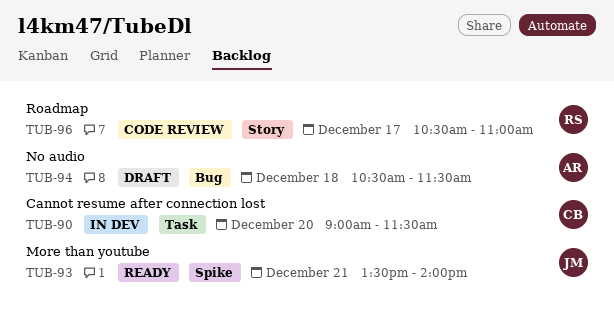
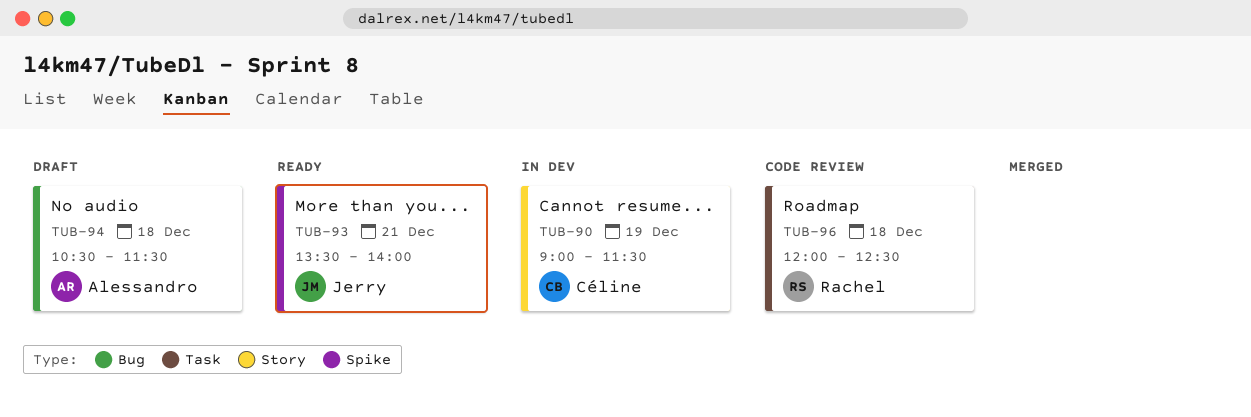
TUB-90, label: Task -> Story
TUB-90, day: Dec 20 -> Dec 19
TUB-96, label: Story -> Task
TUB-96, day: Dec 17 -> Dec 18
TUB-96, begins: 10:30 -> 12:00
TUB-96, ends: 11:00 -> 12:30

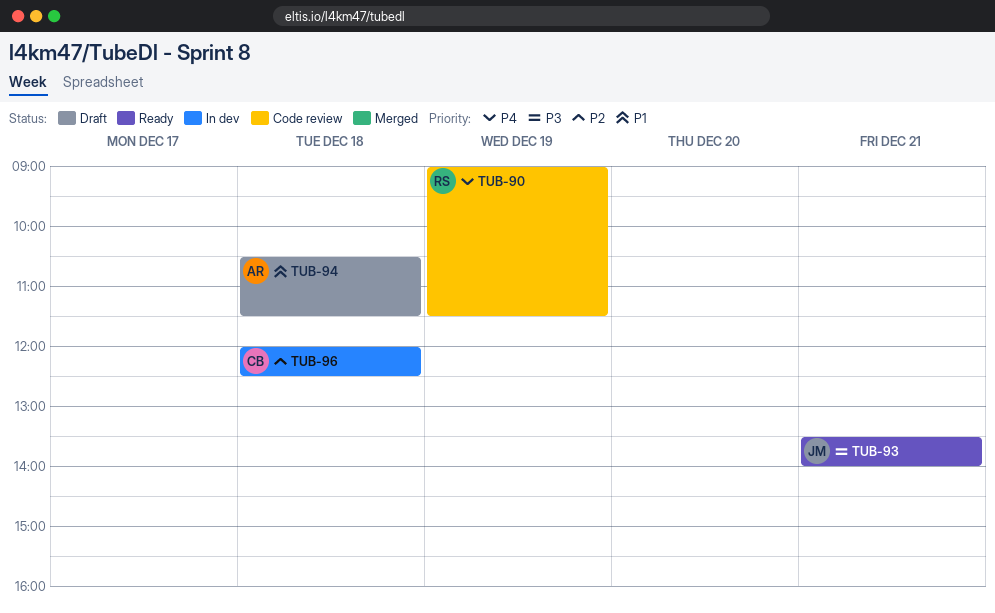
TUB-90, status: In dev -> Code review
TUB-90, owner: Céline -> Rachel
TUB-96, status: Code review -> In dev
TUB-96, owner: Rachel -> Céline

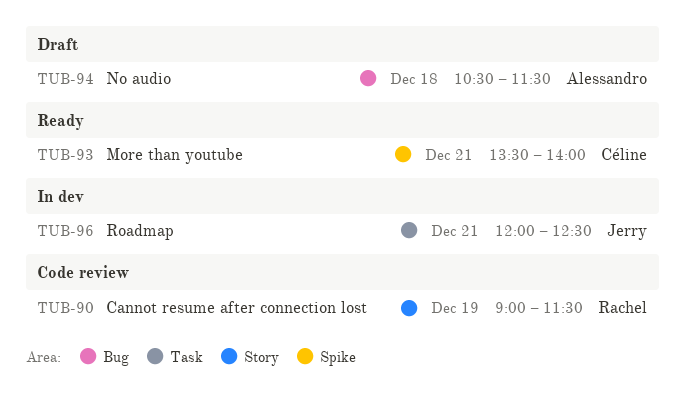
TUB-93, owner: Jerry -> Céline
TUB-96, owner: Céline -> Jerry
TUB-96, day: Dec 18 -> Dec 21

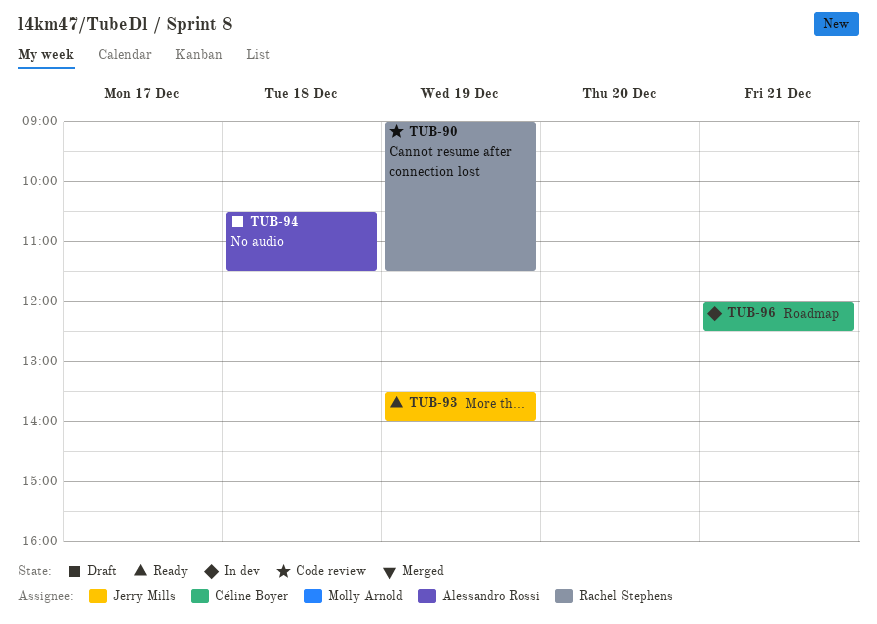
TUB-93, owner: Céline Boyer -> Jerry Mills
TUB-93, day: Dec 21 -> Dec 19
TUB-96, owner: Jerry Mills -> Céline Boyer

